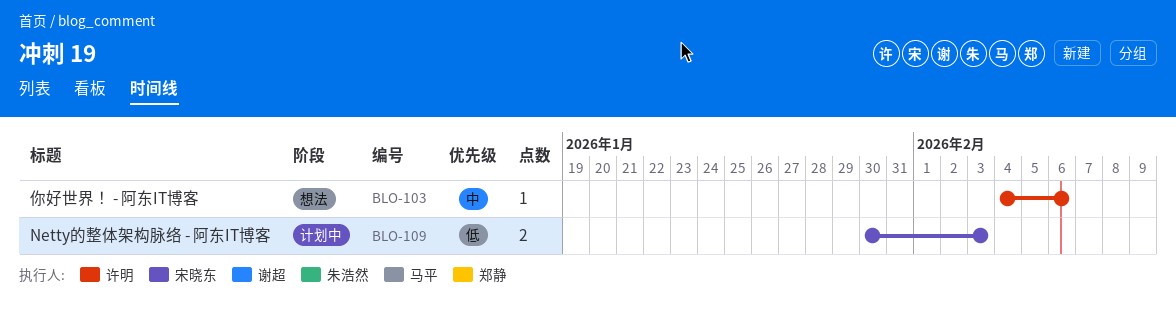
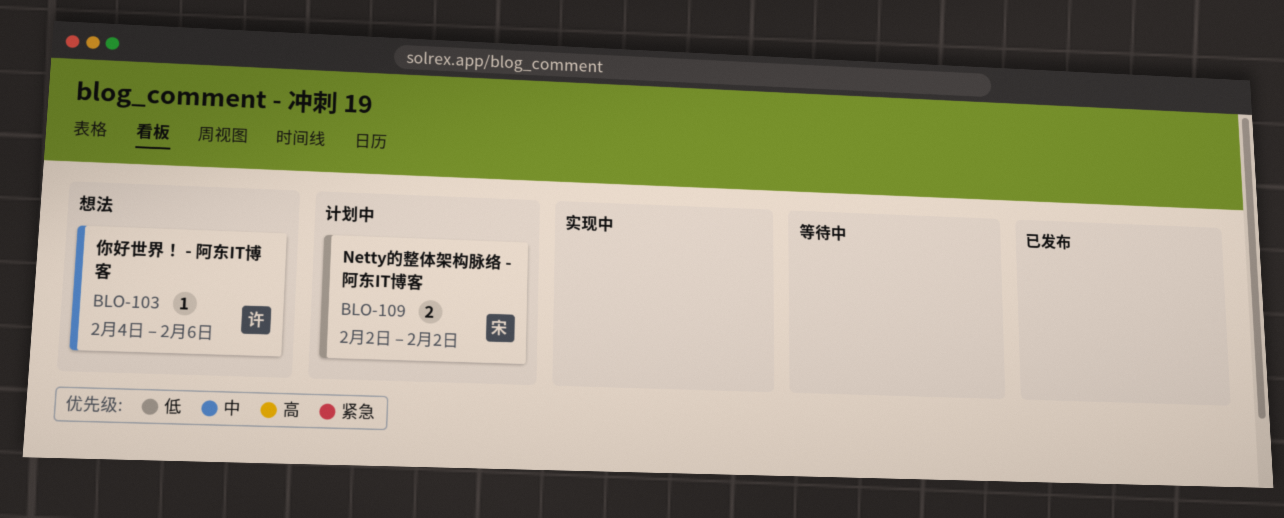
BLO-109, start: Jan 30 -> Feb 2
BLO-109, due: Feb 3 -> Feb 2

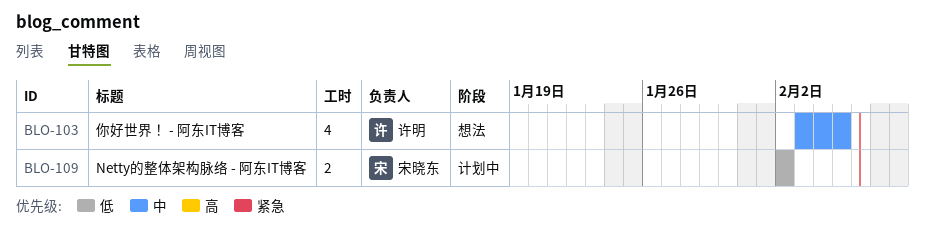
BLO-103, estimate: 1 -> 4
BLO-103, start: Feb 4 -> Feb 3
BLO-103, due: Feb 6 -> Feb 5

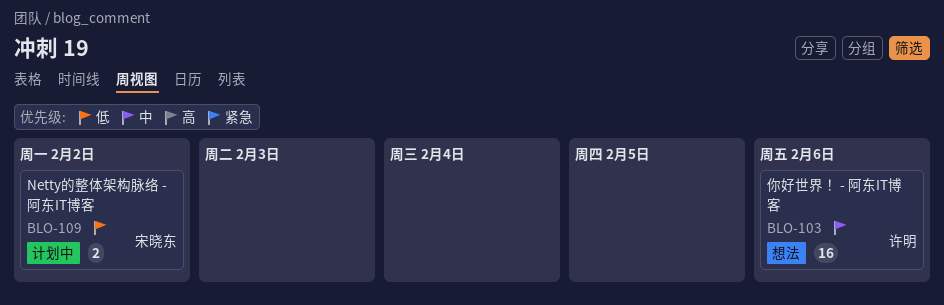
BLO-103, estimate: 4 -> 16
BLO-103, due: Feb 5 -> Feb 6

